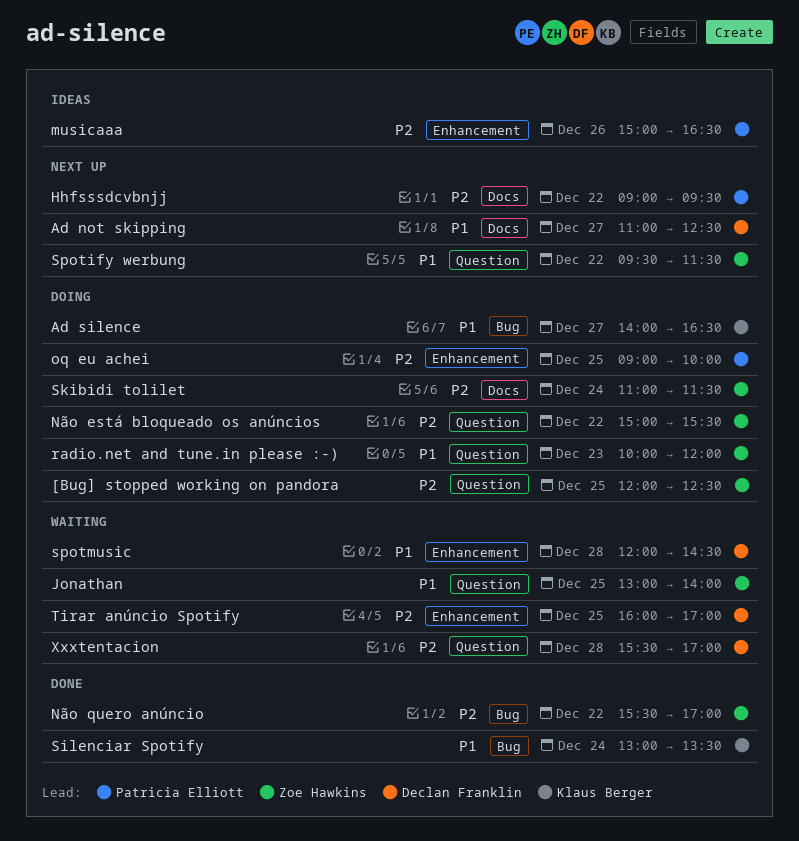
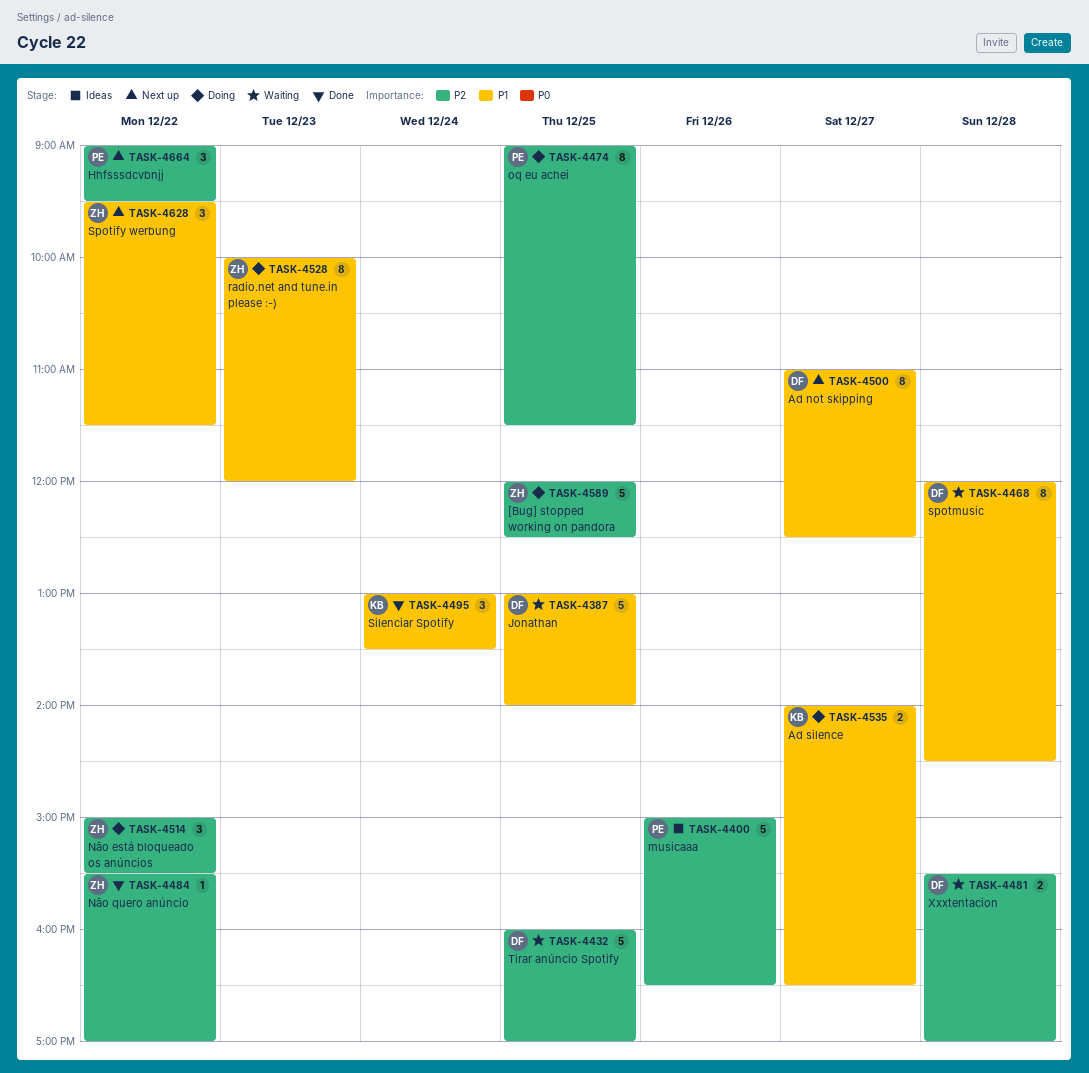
Jonathan, owner: Zoe Hawkins -> Declan Franklin
oq eu achei, ends: 10:00 -> 11:30
Skibidi tolilet: present -> none

